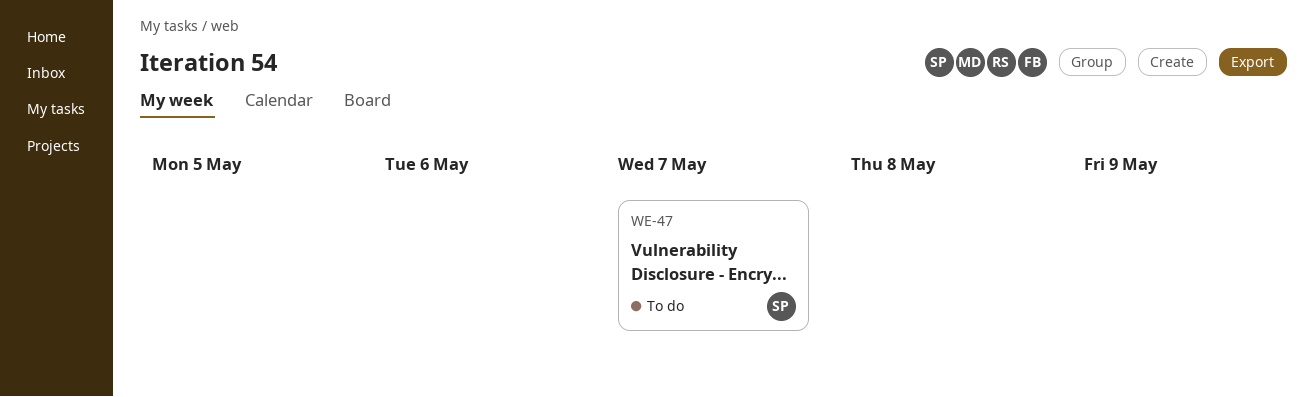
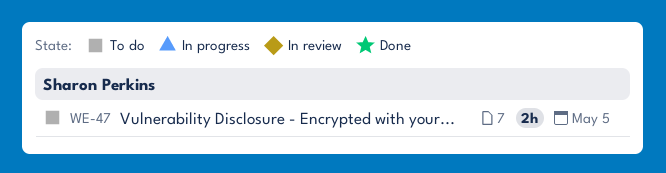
WE-47, due: May 7 -> May 5

